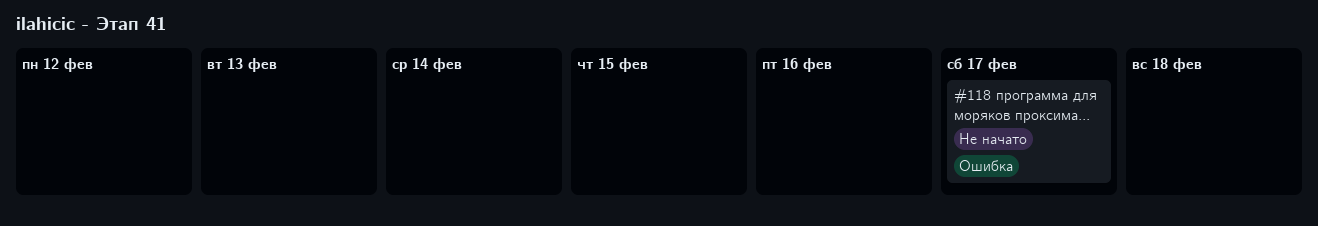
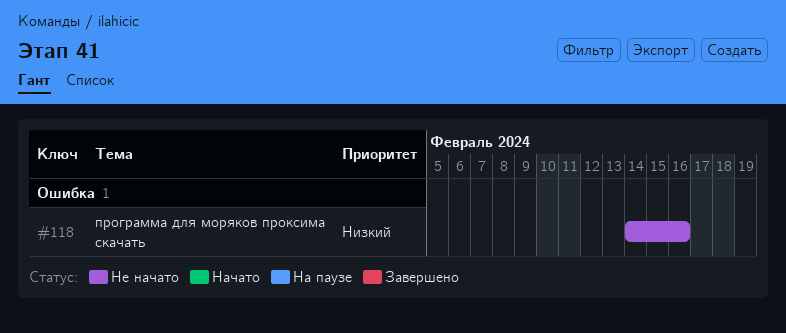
#118, due: Feb 17 -> Feb 16

